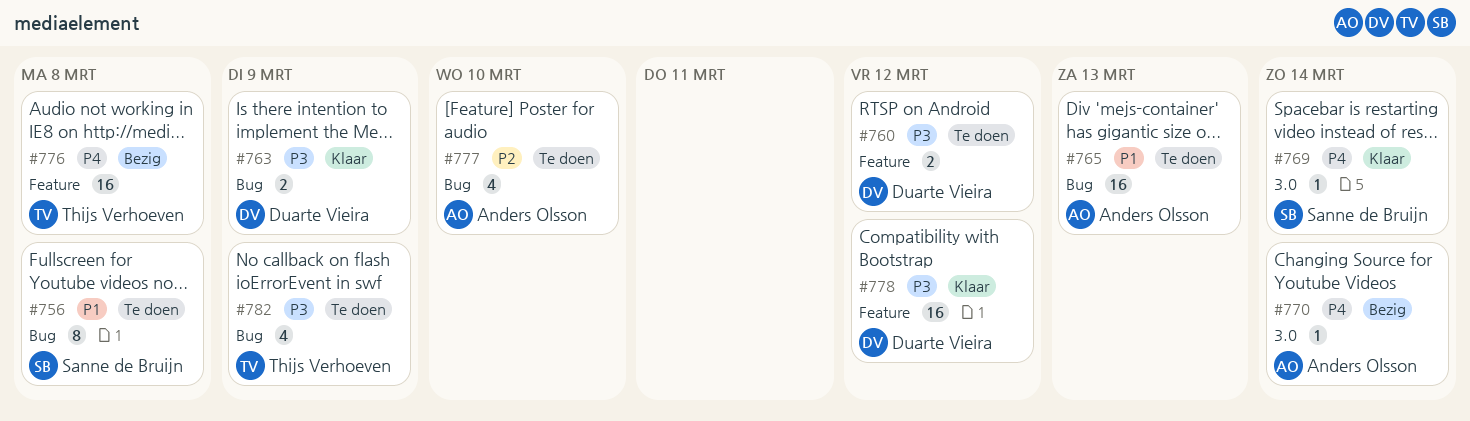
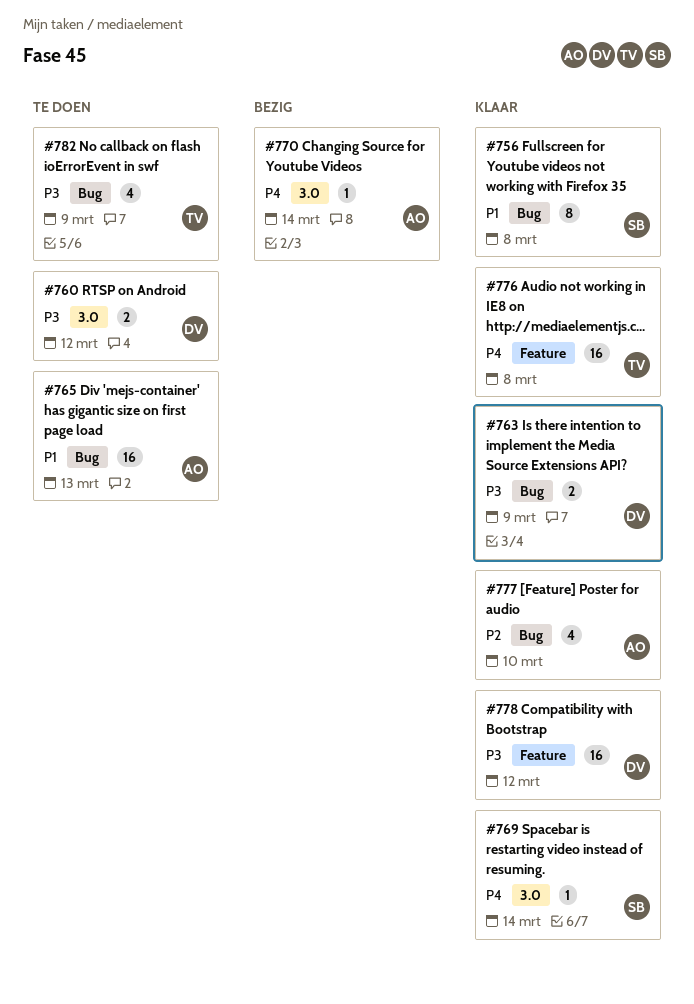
#756, status: Te doen -> Klaar
#760, label: Feature -> 3.0
#776, status: Bezig -> Klaar
#777, status: Te doen -> Klaar

